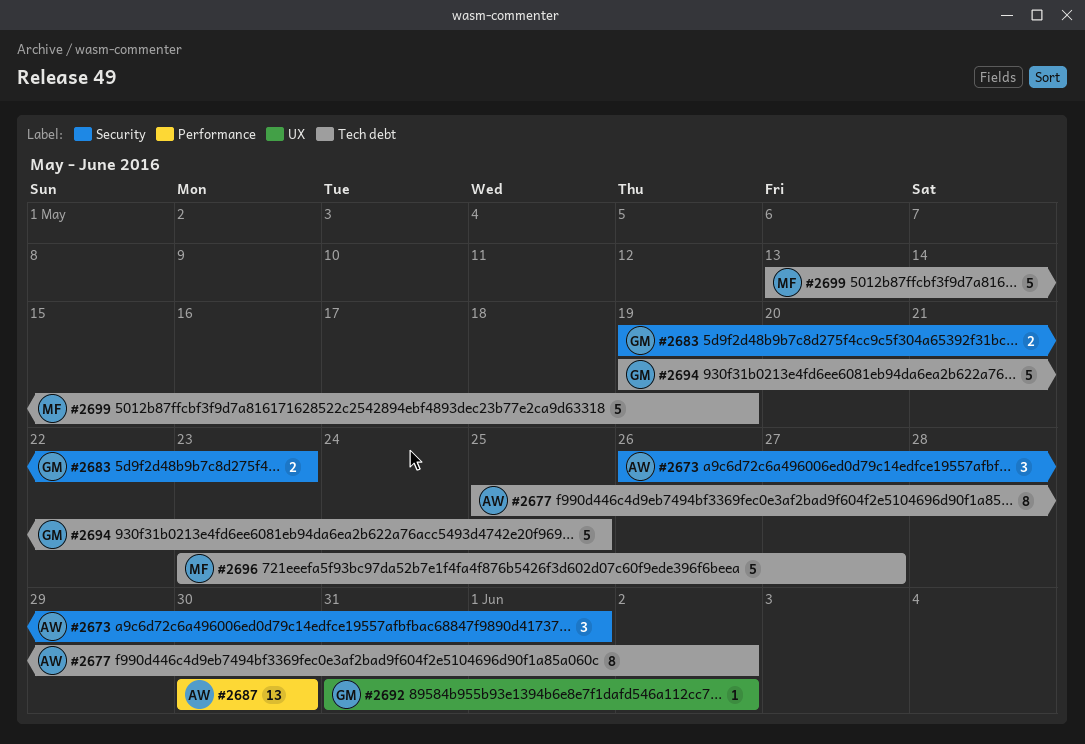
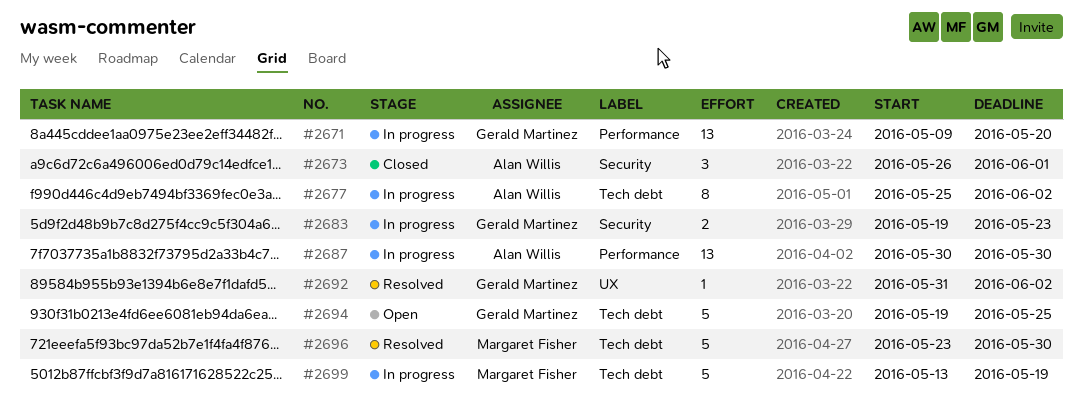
#2671: none -> present
#2696, due: May 27 -> May 30

